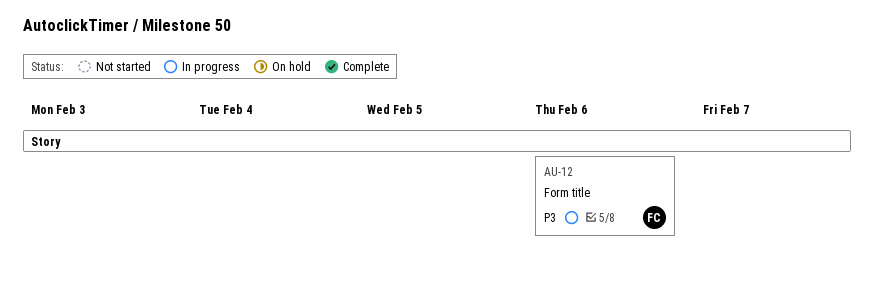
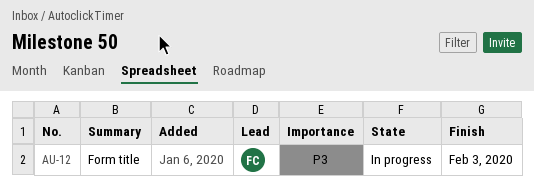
AU-12, due: Feb 6 -> Feb 3

